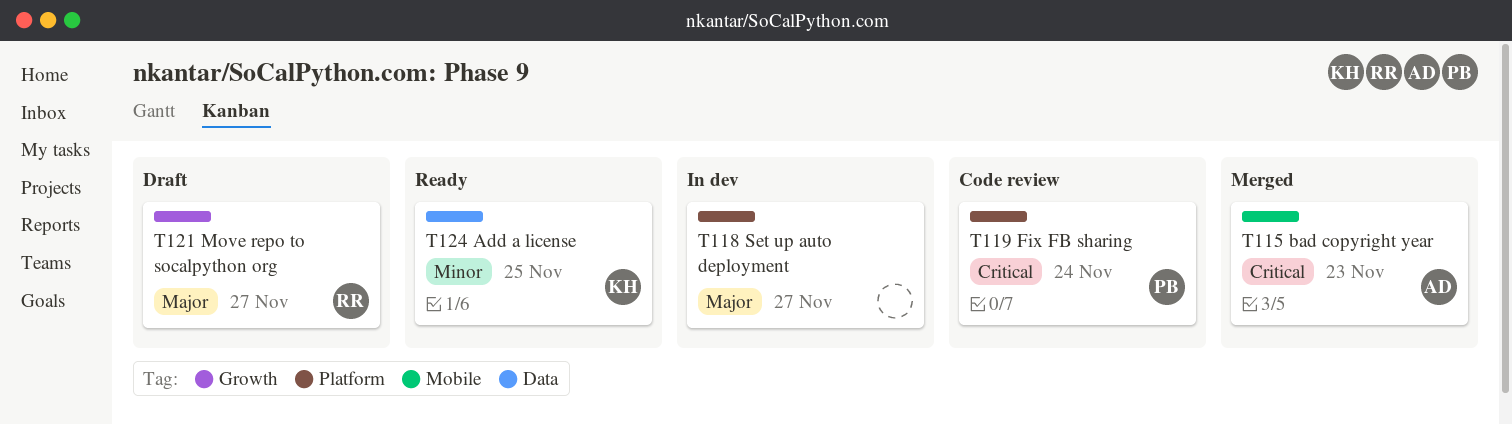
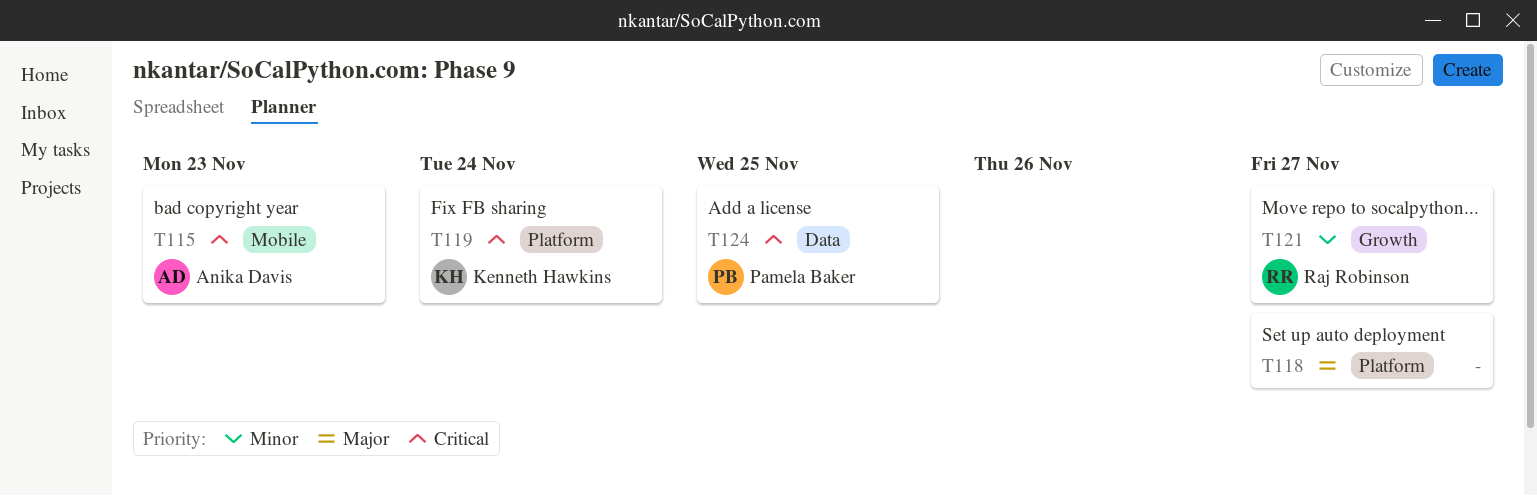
T119, owner: Pamela Baker -> Kenneth Hawkins
T121, priority: Major -> Minor
T124, owner: Kenneth Hawkins -> Pamela Baker
T124, priority: Minor -> Critical

